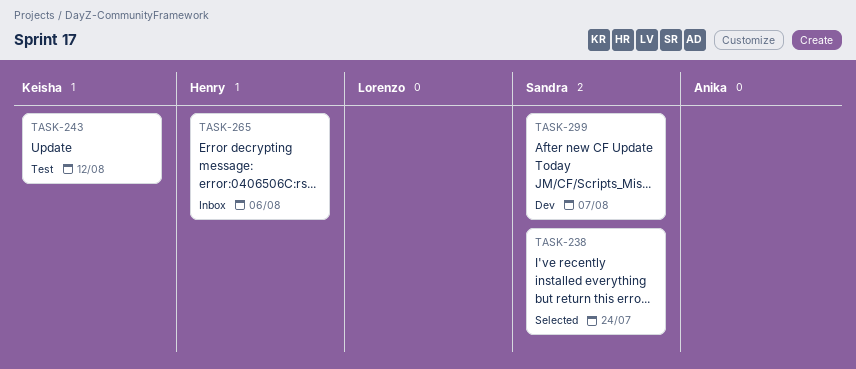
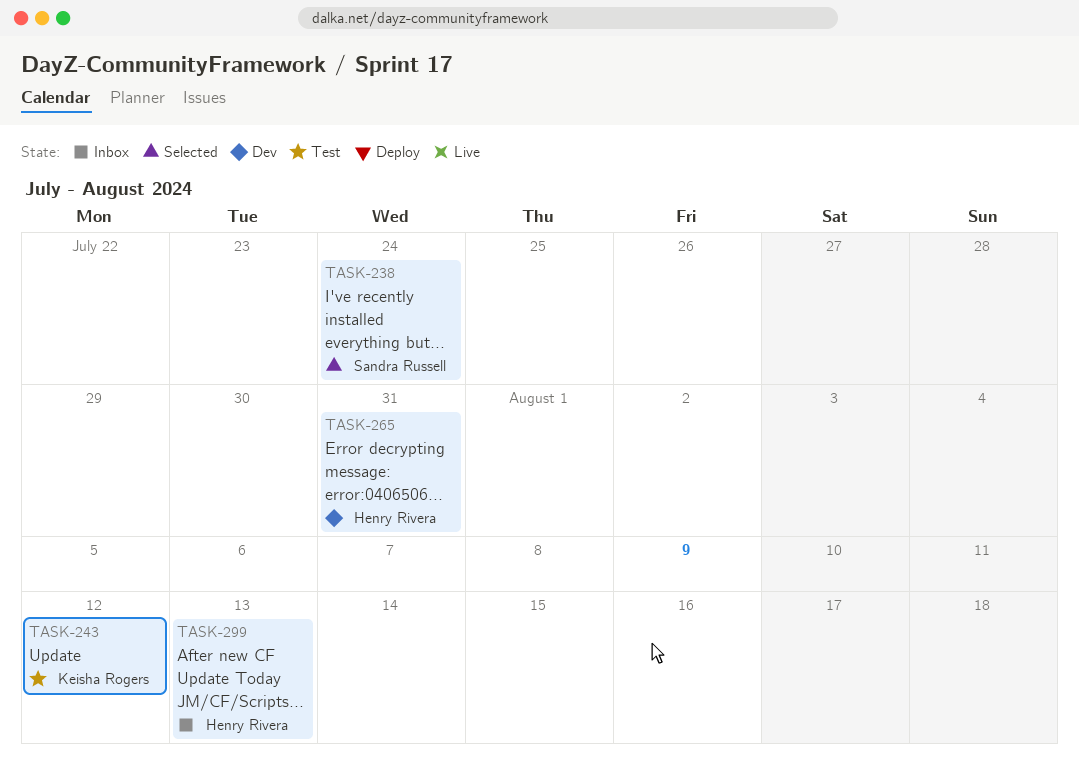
TASK-265, status: Inbox -> Dev
TASK-265, due: Aug 6 -> Jul 31
TASK-299, status: Dev -> Inbox
TASK-299, owner: Sandra Russell -> Henry Rivera
TASK-299, due: Aug 7 -> Aug 13

